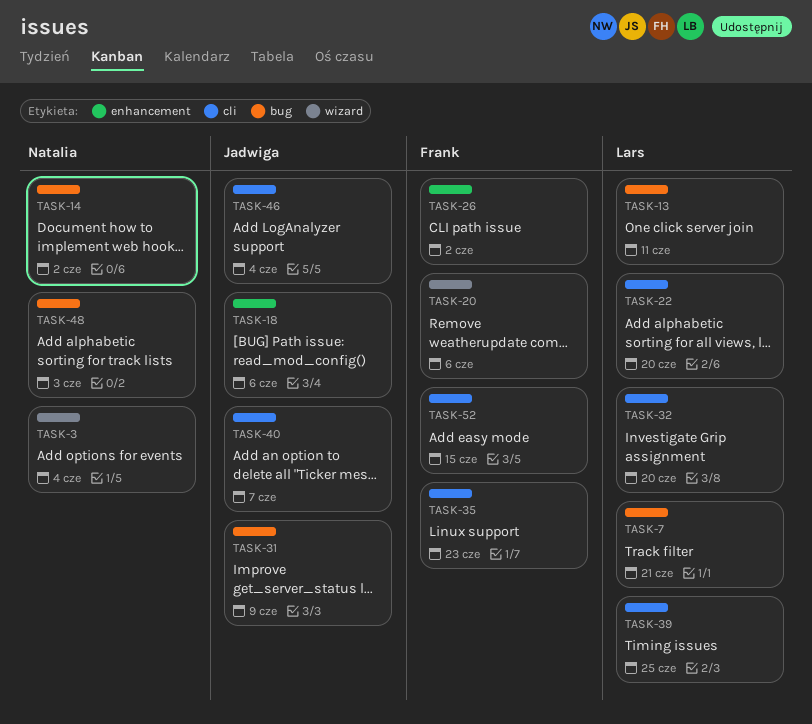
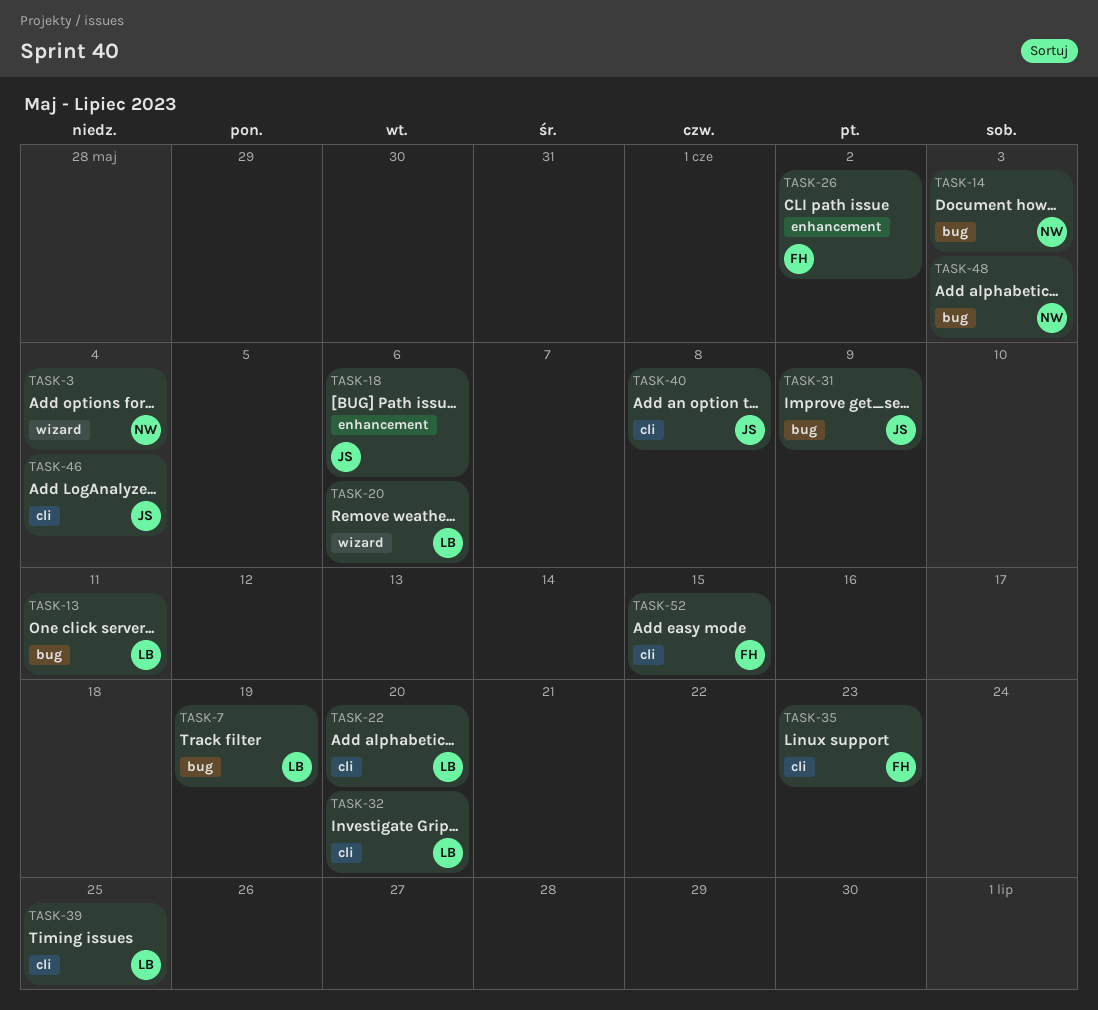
TASK-7, due: Jun 21 -> Jun 19
TASK-14, due: Jun 2 -> Jun 3
TASK-20, owner: Frank -> Lars
TASK-40, due: Jun 7 -> Jun 8

